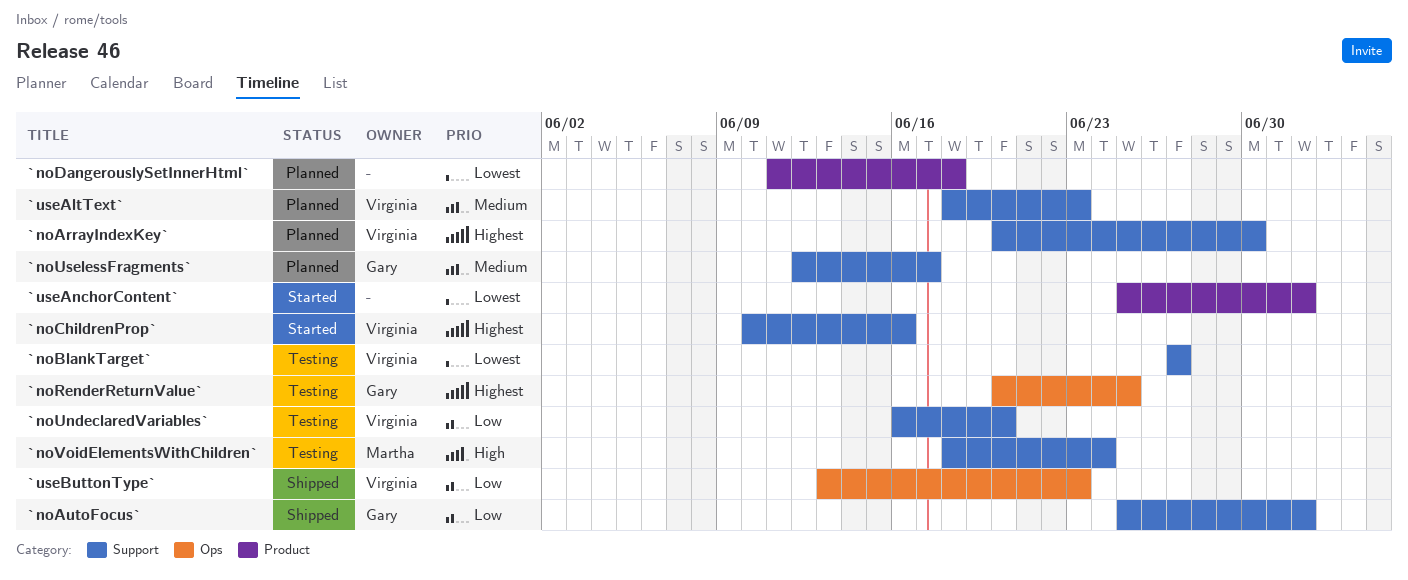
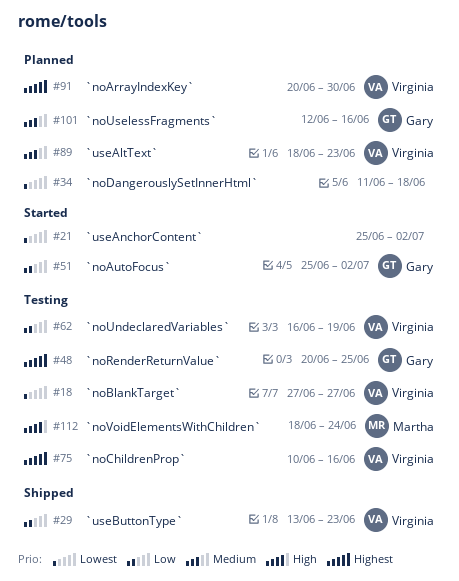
`noAutoFocus`, status: Shipped -> Started
`noChildrenProp`, status: Started -> Testing
`noUndeclaredVariables`, due: Jun 20 -> Jun 19
`noUselessFragments`, due: Jun 17 -> Jun 16

